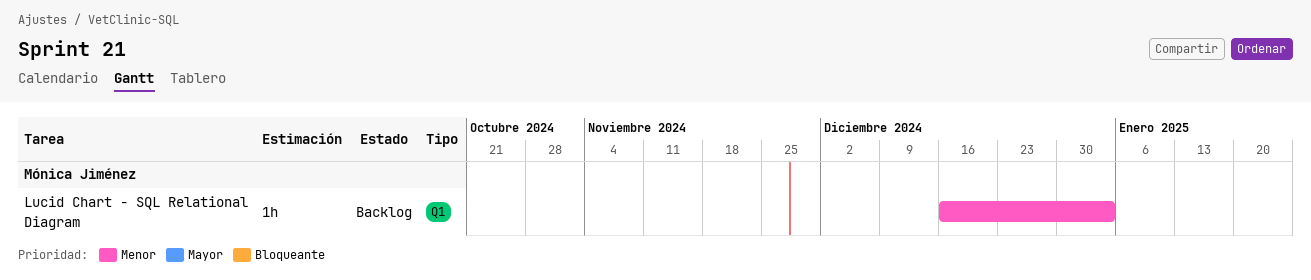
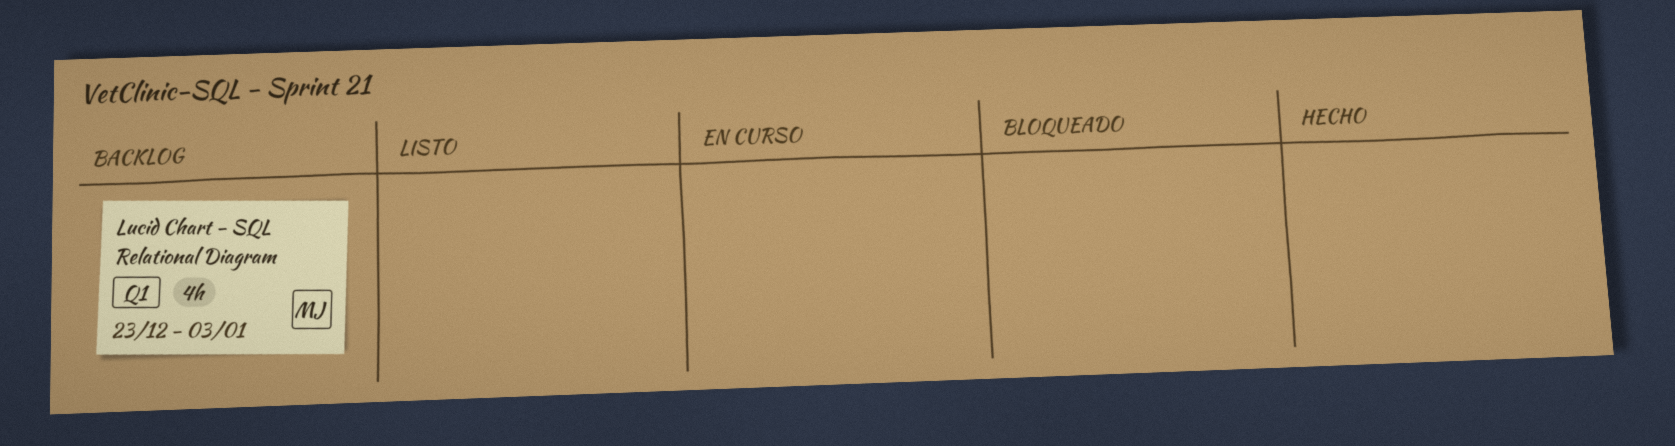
Lucid Chart - SQL Relational Diagram, estimate: 1h -> 4h
Lucid Chart - SQL Relational Diagram, start: Dec 16 -> Dec 23

